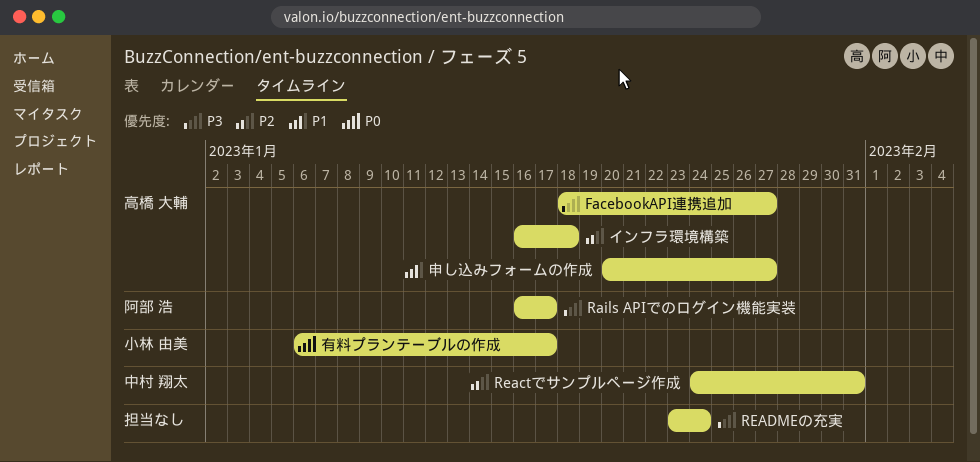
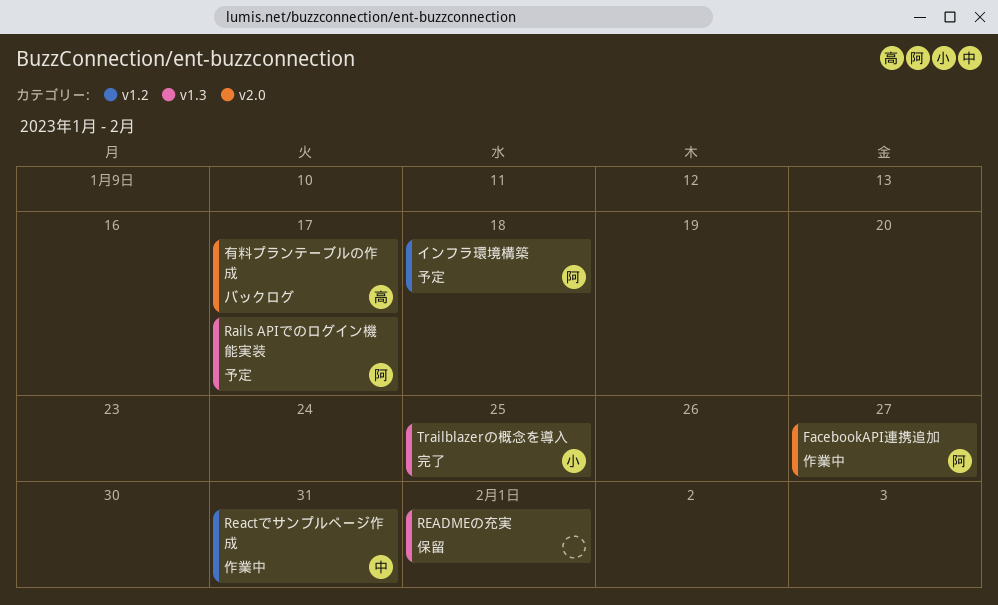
FacebookAPI連携追加, owner: 高橋 大輔 -> 阿部 浩
READMEの充実, due: Jan 24 -> Feb 1
Trailblazerの概念を導入: none -> present
インフラ環境構築, owner: 高橋 大輔 -> 阿部 浩
有料プランテーブルの作成, owner: 小林 由美 -> 高橋 大輔
申し込みフォームの作成: present -> none

